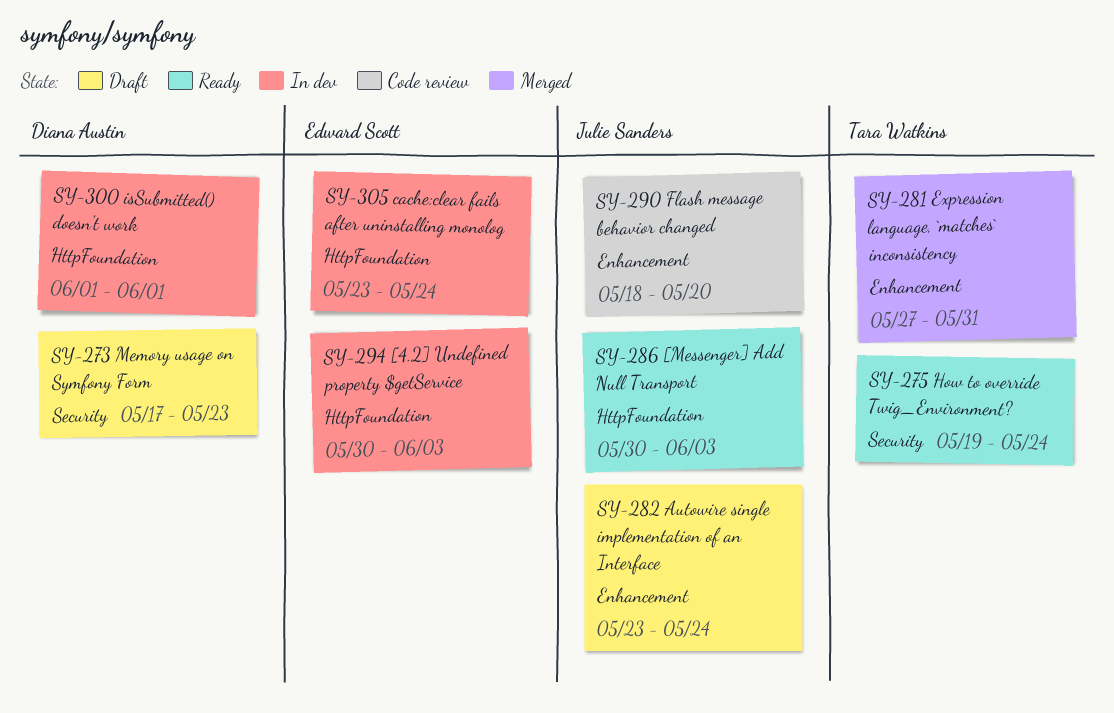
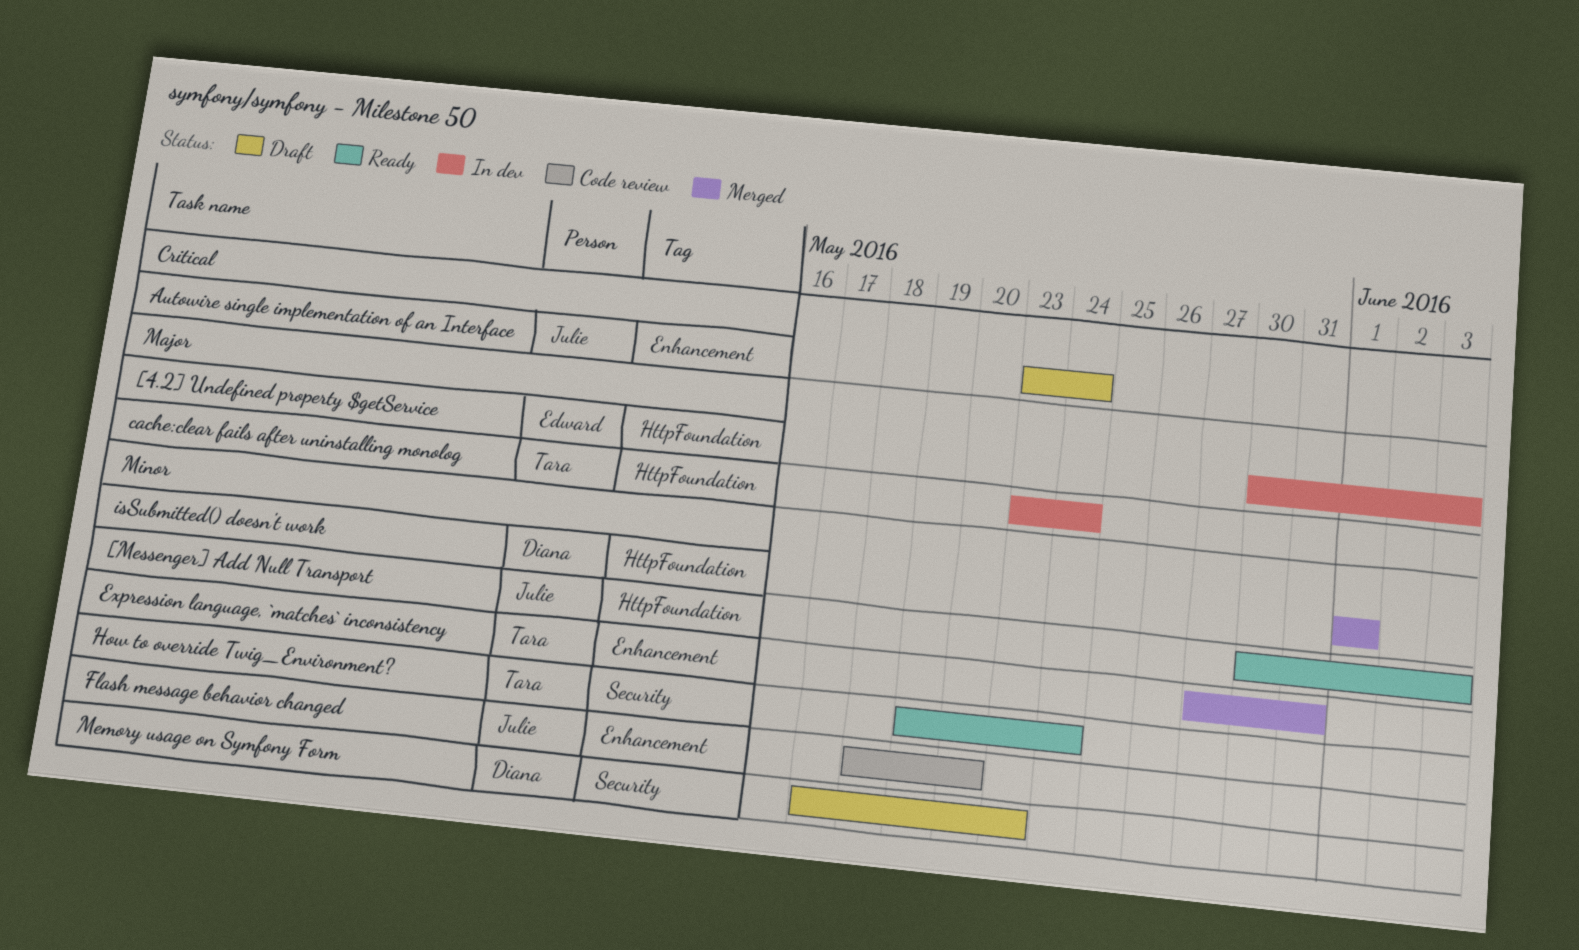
cache:clear fails after uninstalling monolog, owner: Edward Scott -> Tara Watkins
isSubmitted() doesn't work, status: In dev -> Merged

